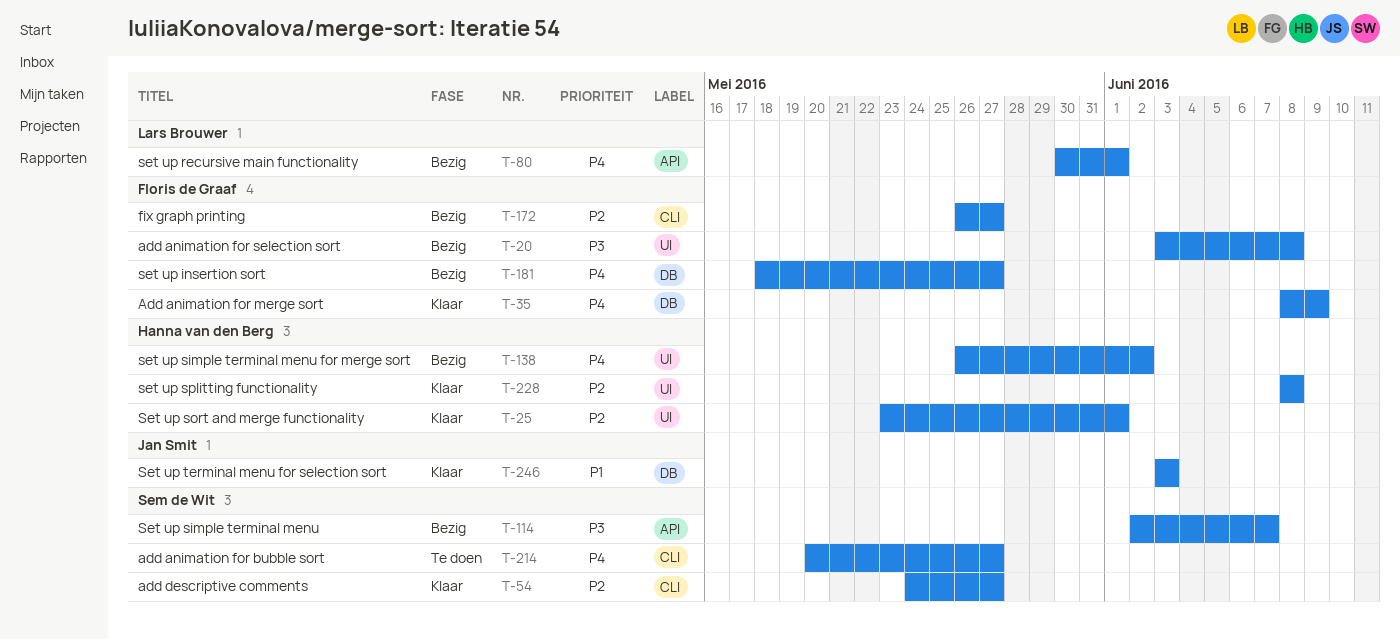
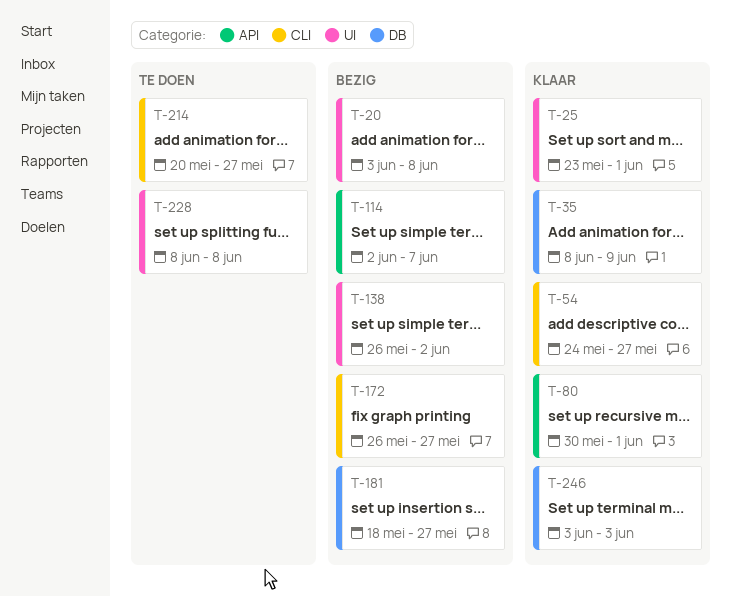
T-80, status: Bezig -> Klaar
T-228, status: Klaar -> Te doen

